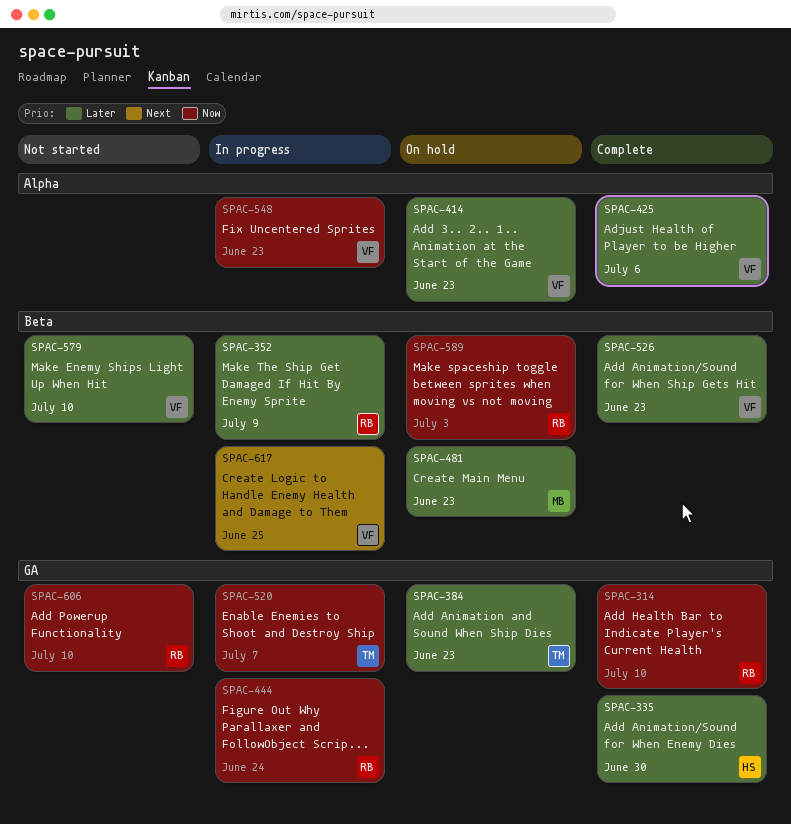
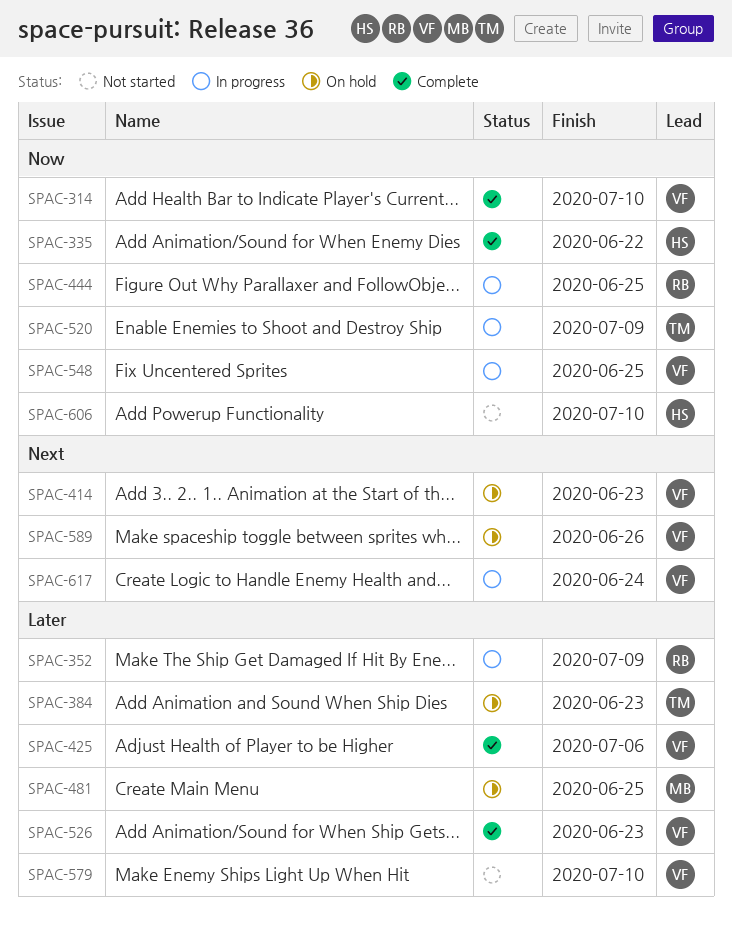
SPAC-314, owner: RB -> VF
SPAC-335, priority: Later -> Now
SPAC-335, due: Jun 30 -> Jun 22
SPAC-414, priority: Later -> Next
SPAC-444, due: Jun 24 -> Jun 25
SPAC-481, due: Jun 23 -> Jun 25
SPAC-520, due: Jul 7 -> Jul 9
SPAC-548, due: Jun 23 -> Jun 25
SPAC-589, owner: RB -> VF
SPAC-589, priority: Now -> Next
SPAC-589, due: Jul 3 -> Jun 26
SPAC-606, owner: RB -> HS
SPAC-617, due: Jun 25 -> Jun 24

